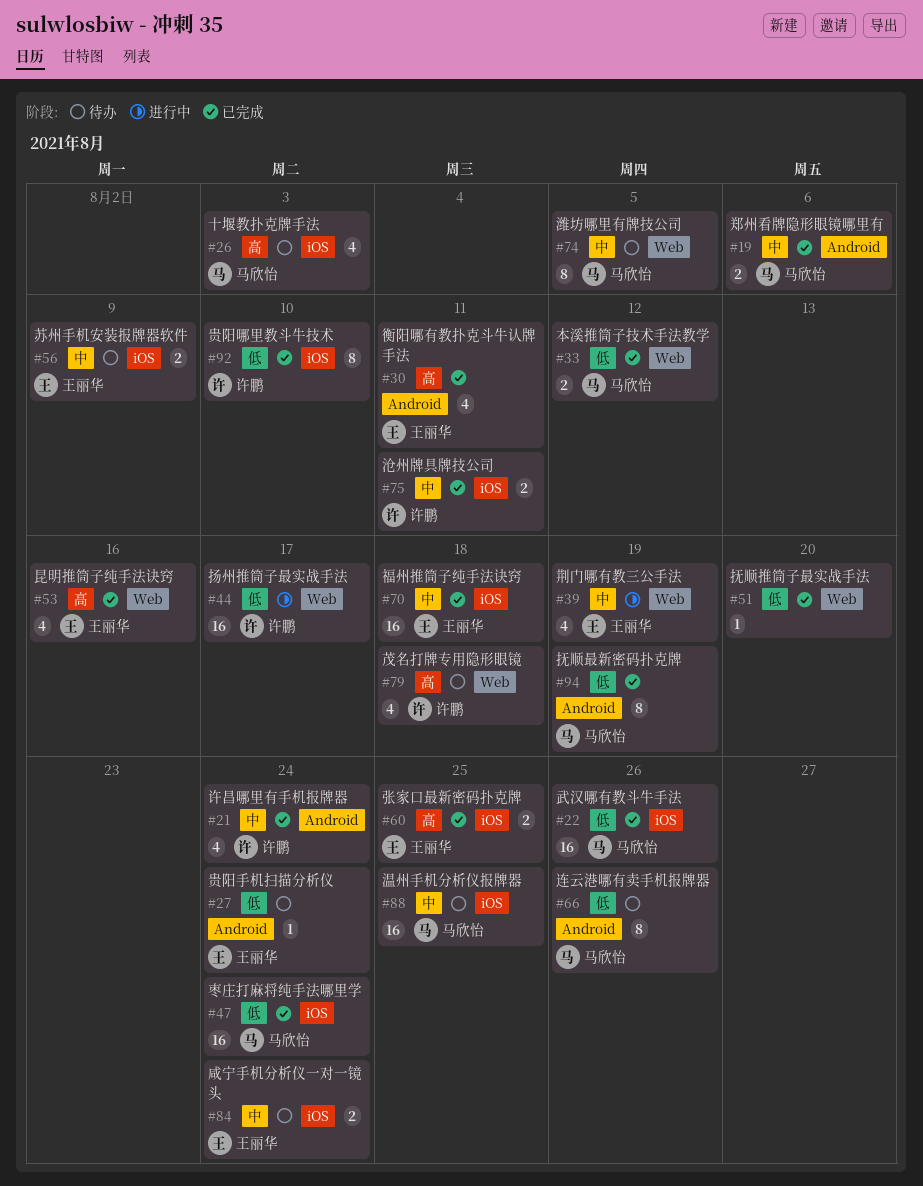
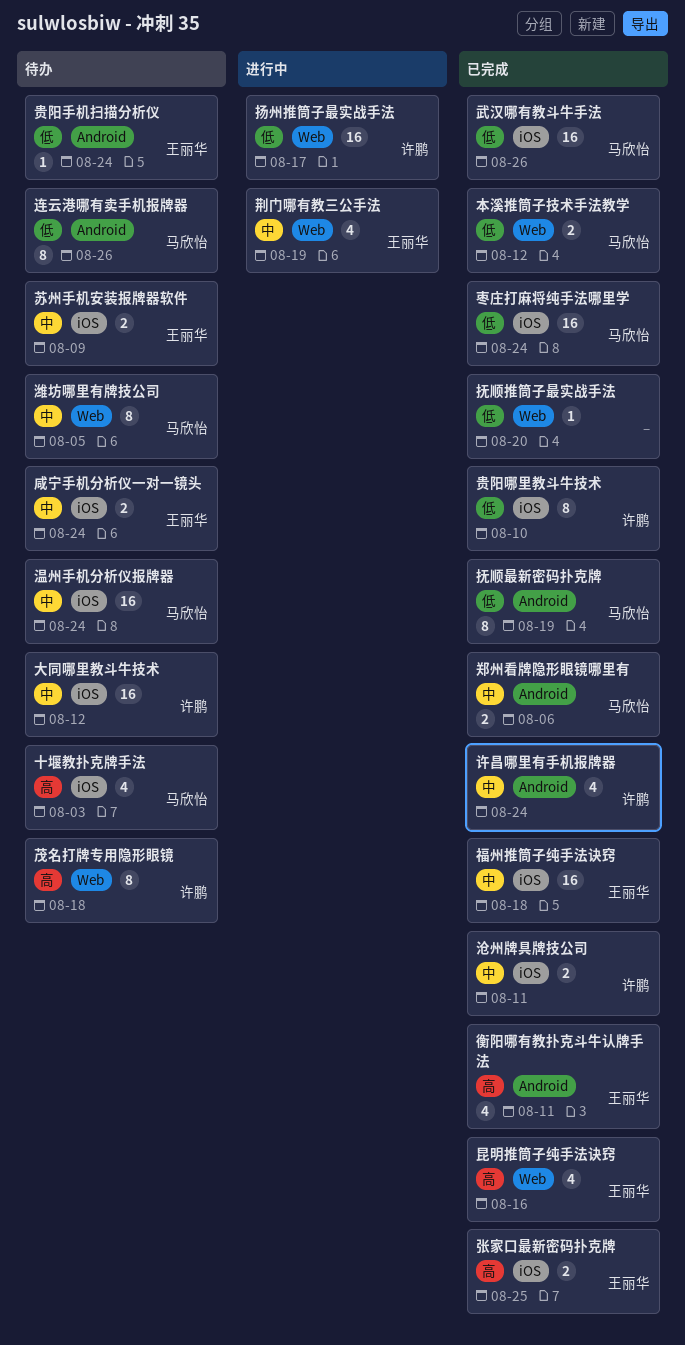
大同哪里教斗牛技术: none -> present
温州手机分析仪报牌器, due: Aug 25 -> Aug 24
茂名打牌专用隐形眼镜, estimate: 4 -> 8

